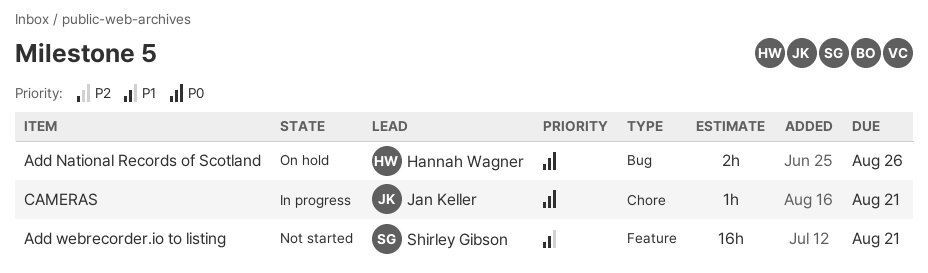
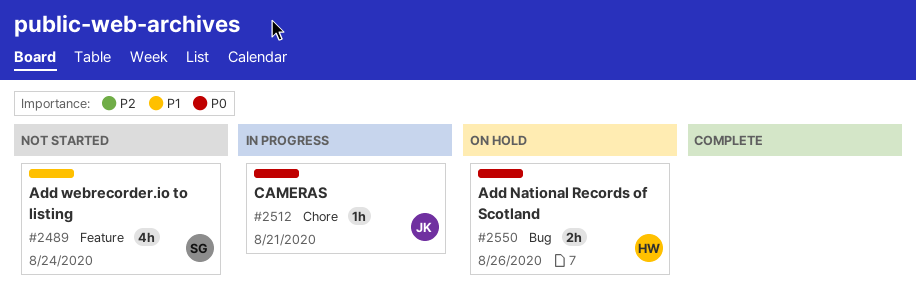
Add webrecorder.io to listing, estimate: 16h -> 4h
Add webrecorder.io to listing, due: Aug 21 -> Aug 24

